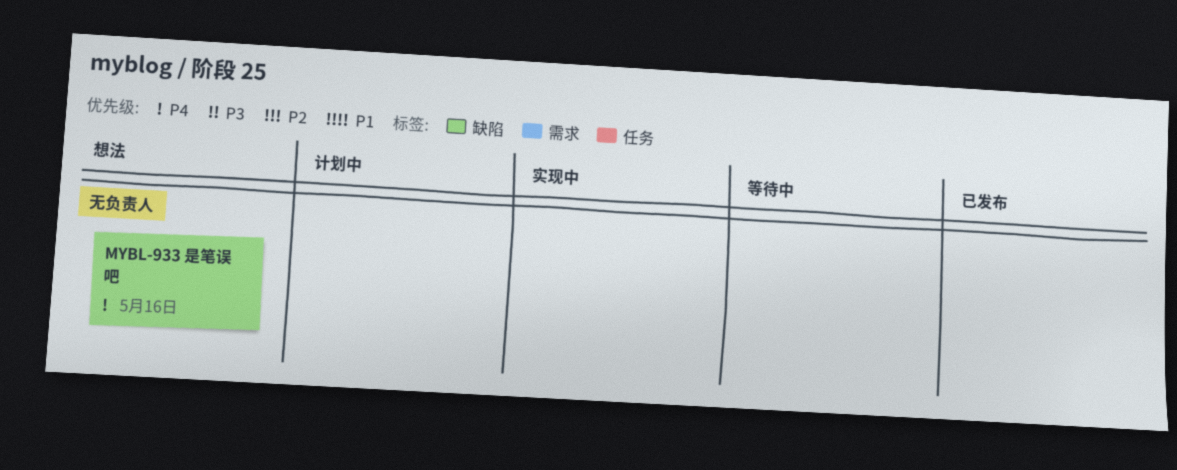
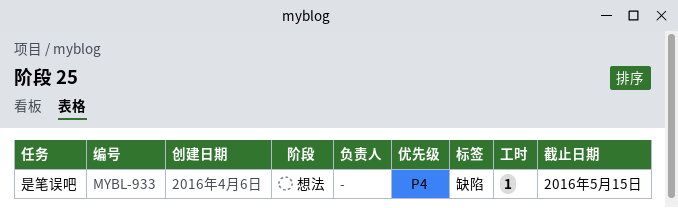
MYBL-933, due: May 16 -> May 15

